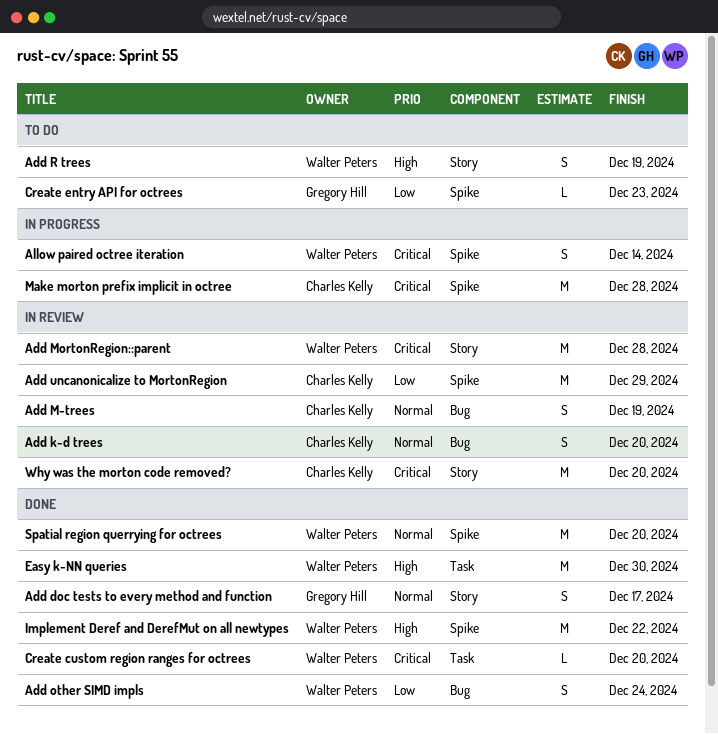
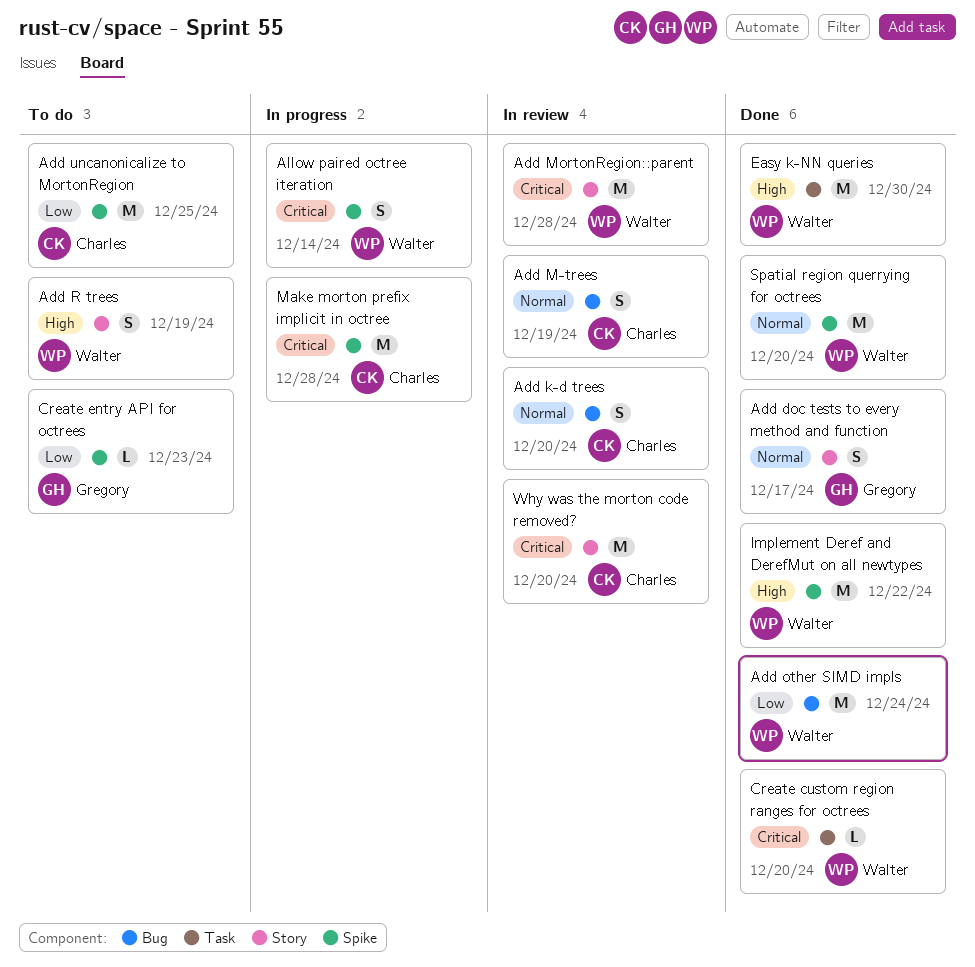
Add other SIMD impls, estimate: S -> M
Add uncanonicalize to MortonRegion, status: In review -> To do
Add uncanonicalize to MortonRegion, due: Dec 29 -> Dec 25

